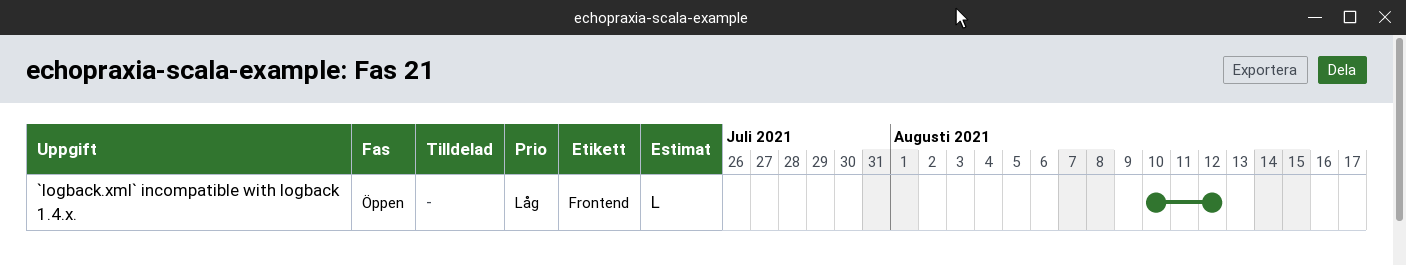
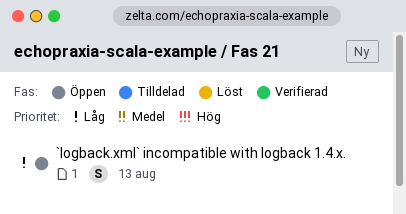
`logback.xml` incompatible with logback 1.4.x., estimate: L -> S
`logback.xml` incompatible with logback 1.4.x., due: Aug 12 -> Aug 13

